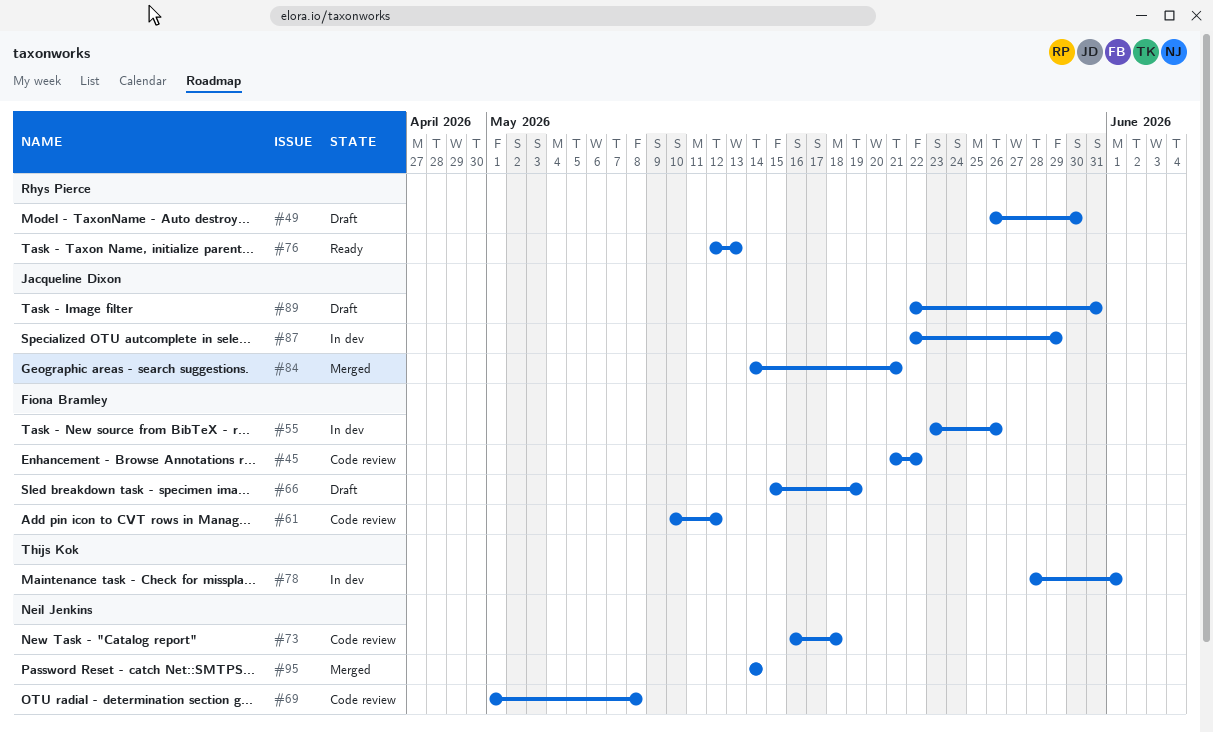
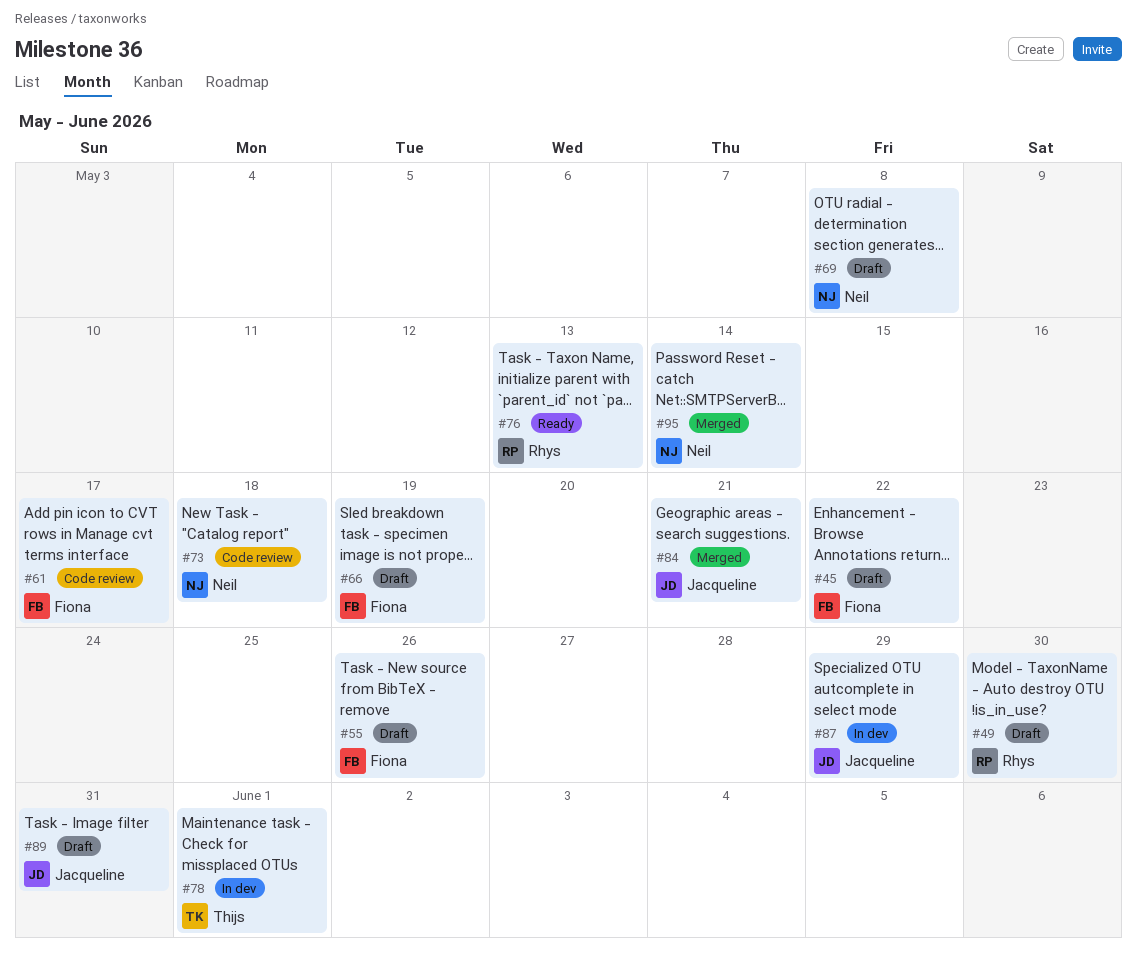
#45, status: Code review -> Draft
#55, status: In dev -> Draft
#61, due: May 12 -> May 17
#69, status: Code review -> Draft

